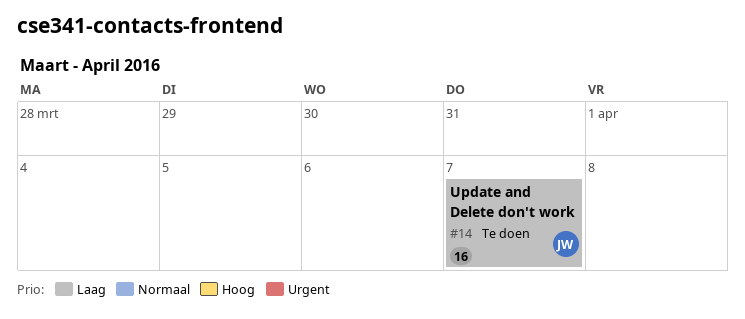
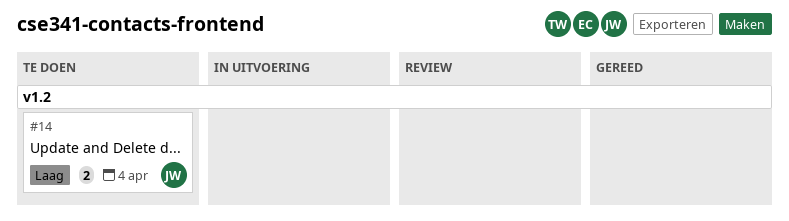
#14, estimate: 16 -> 2
#14, due: Apr 7 -> Apr 4

